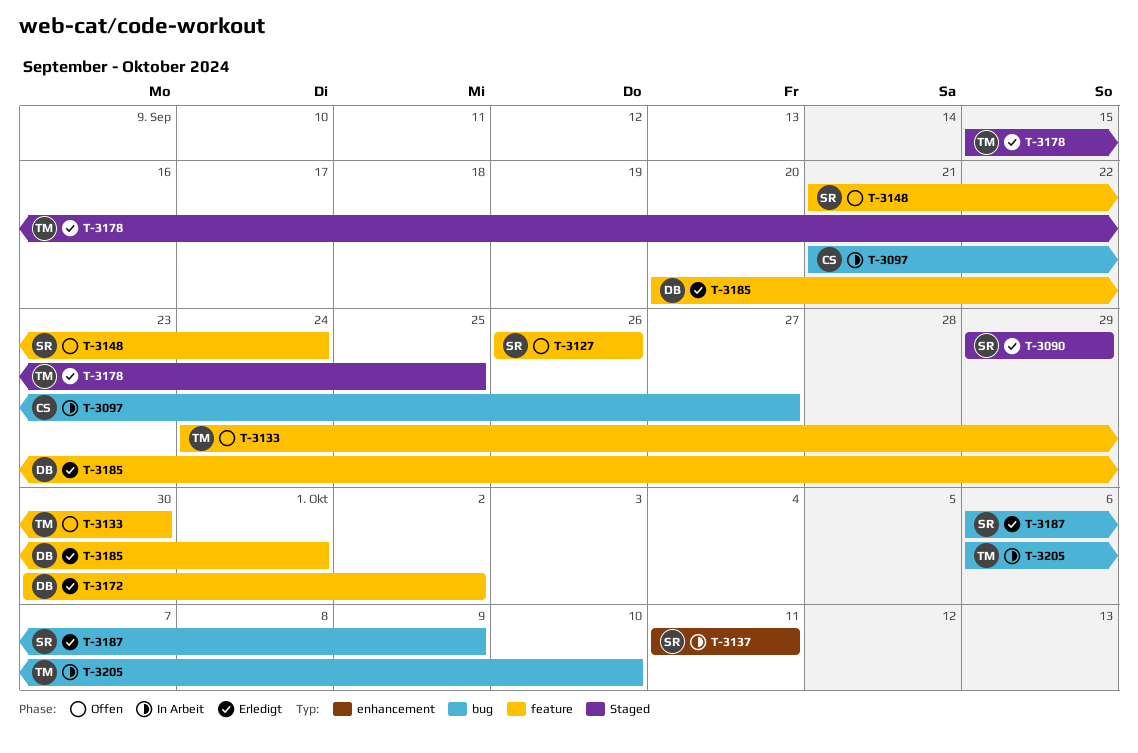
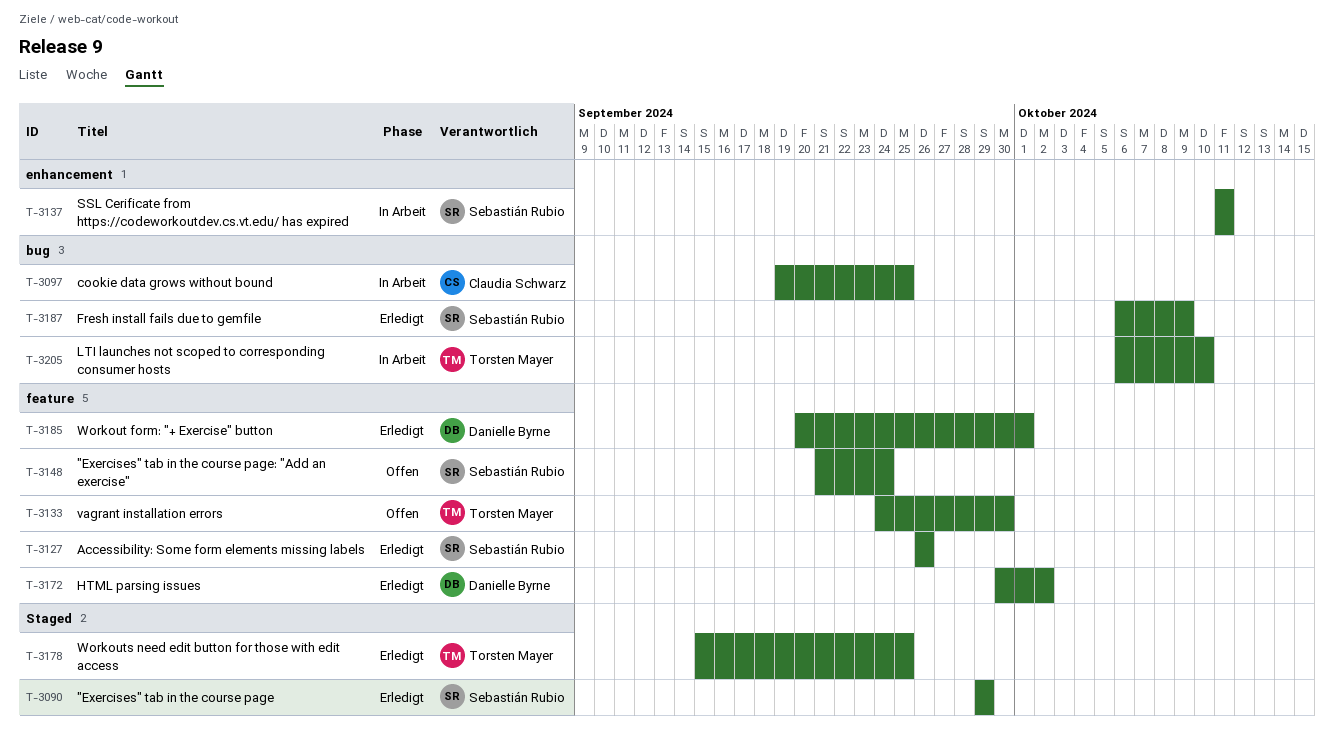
T-3097, start: Sep 21 -> Sep 19
T-3097, due: Sep 27 -> Sep 25
T-3127, status: Offen -> Erledigt

